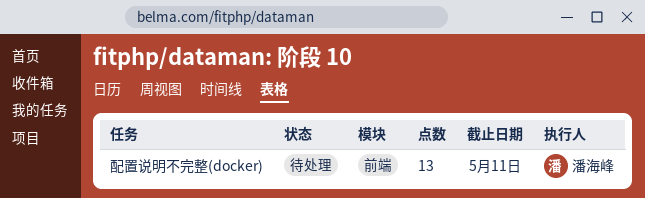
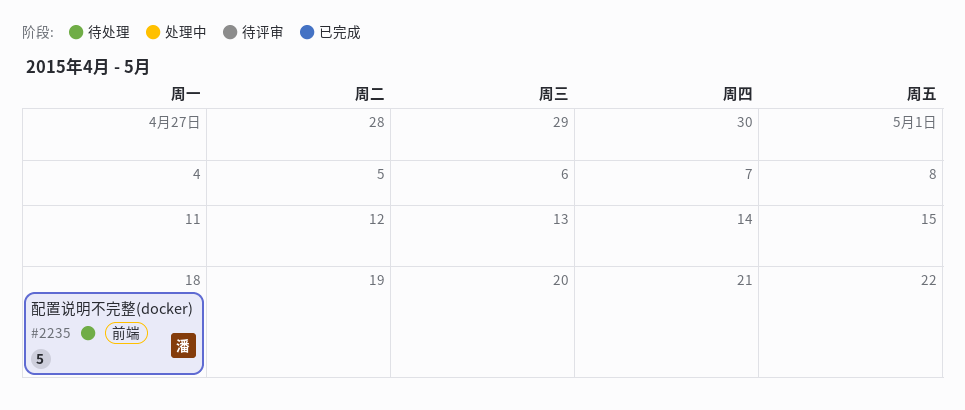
配置说明不完整(docker), estimate: 13 -> 5
配置说明不完整(docker), due: May 11 -> May 18

